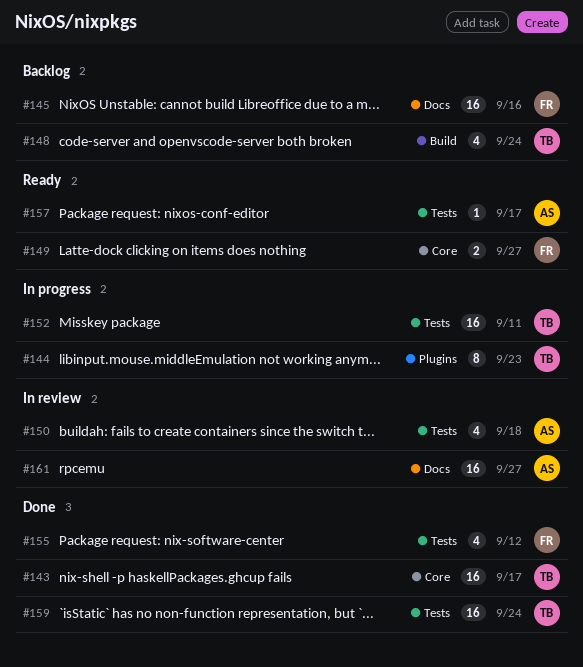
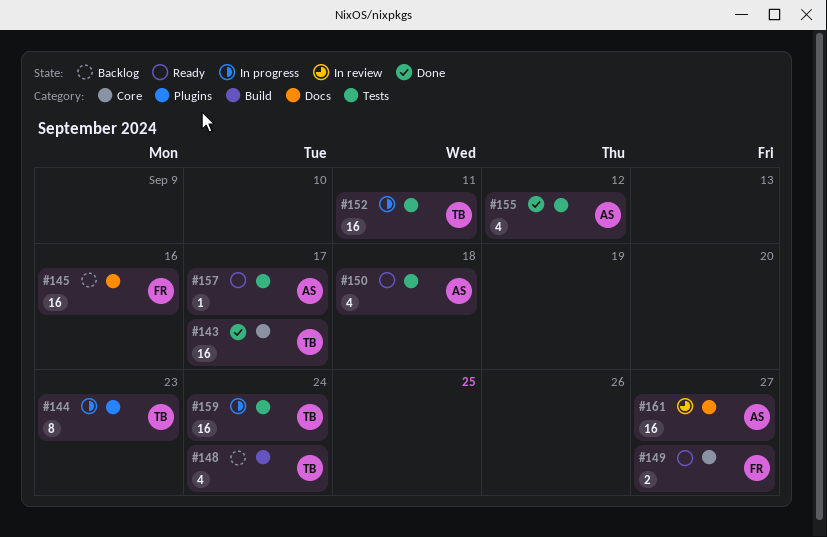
#150, status: In review -> Ready
#155, owner: FR -> AS
#159, status: Done -> In progress

